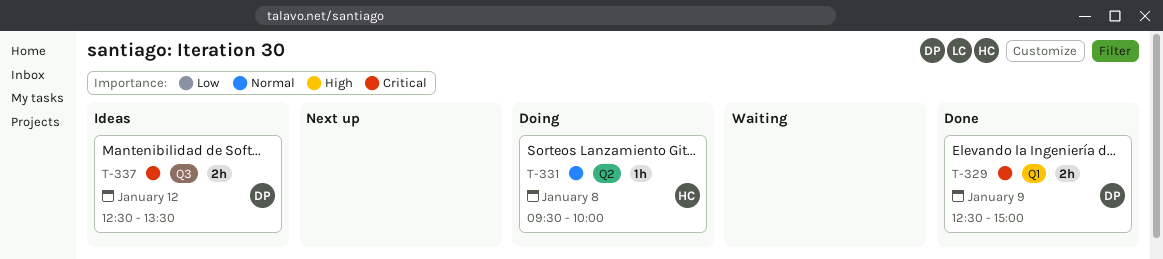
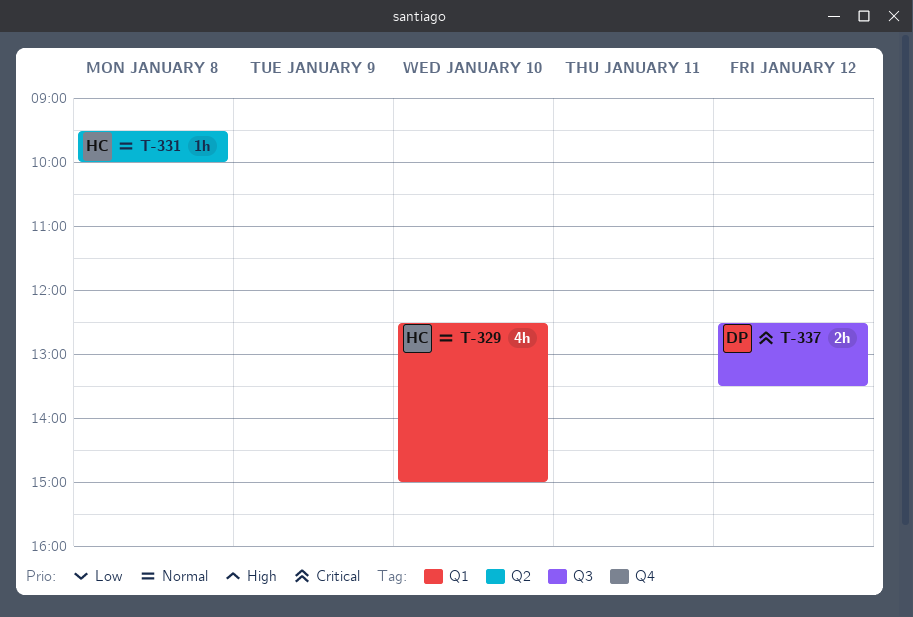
T-329, owner: DP -> HC
T-329, priority: Critical -> Normal
T-329, estimate: 2h -> 4h
T-329, day: Jan 9 -> Jan 10

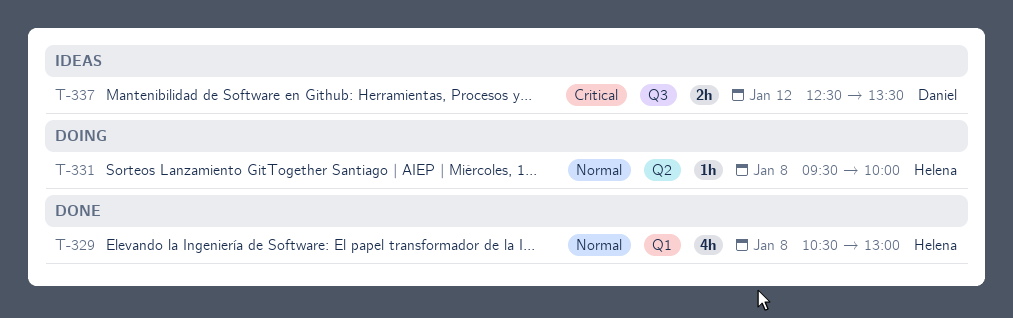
T-329, day: Jan 10 -> Jan 8
T-329, begins: 12:30 -> 10:30
T-329, ends: 15:00 -> 13:00

